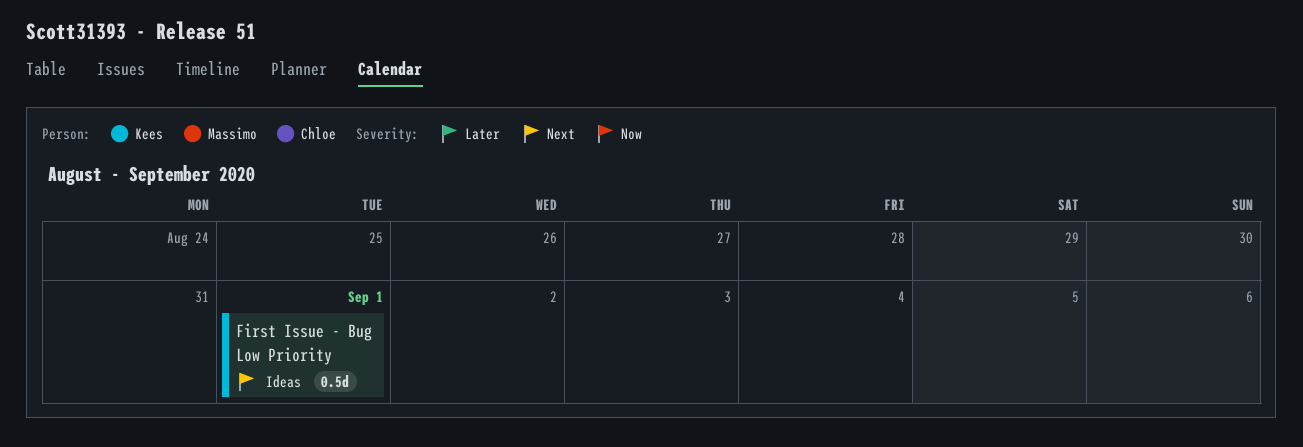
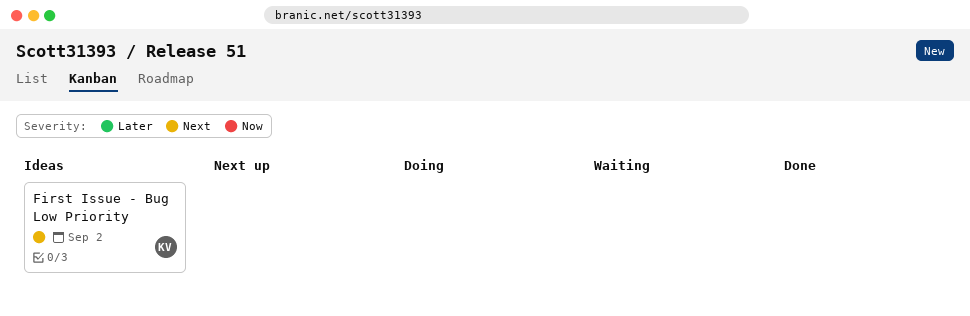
First Issue - Bug Low Priority, due: Sep 1 -> Sep 2

